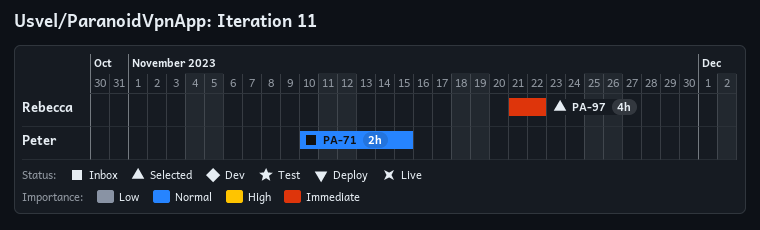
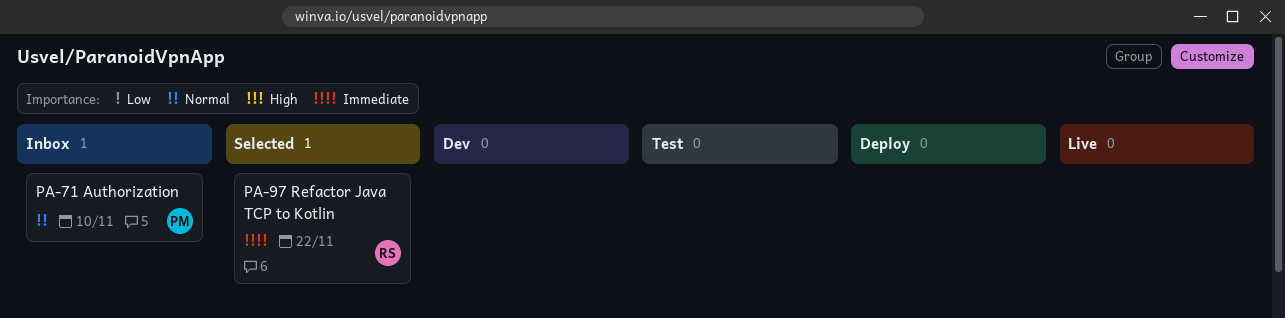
PA-71, due: Nov 15 -> Nov 10

